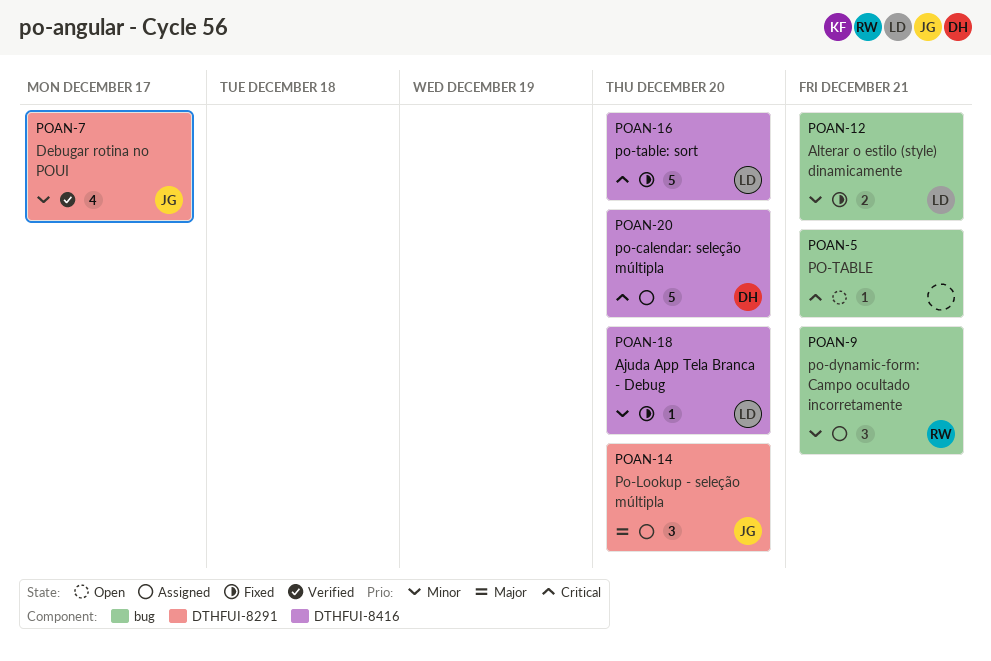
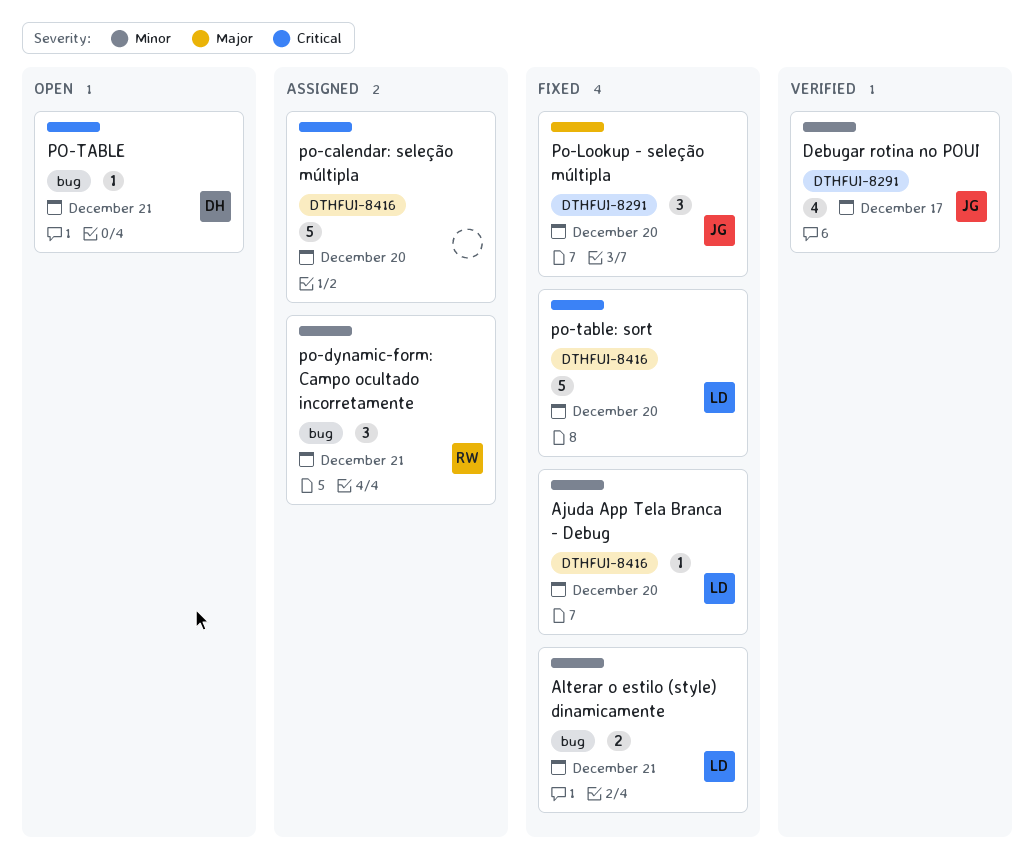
po-calendar: seleção múltipla, owner: DH -> none
Po-Lookup - seleção múltipla, status: Assigned -> Fixed
PO-TABLE, owner: none -> DH

